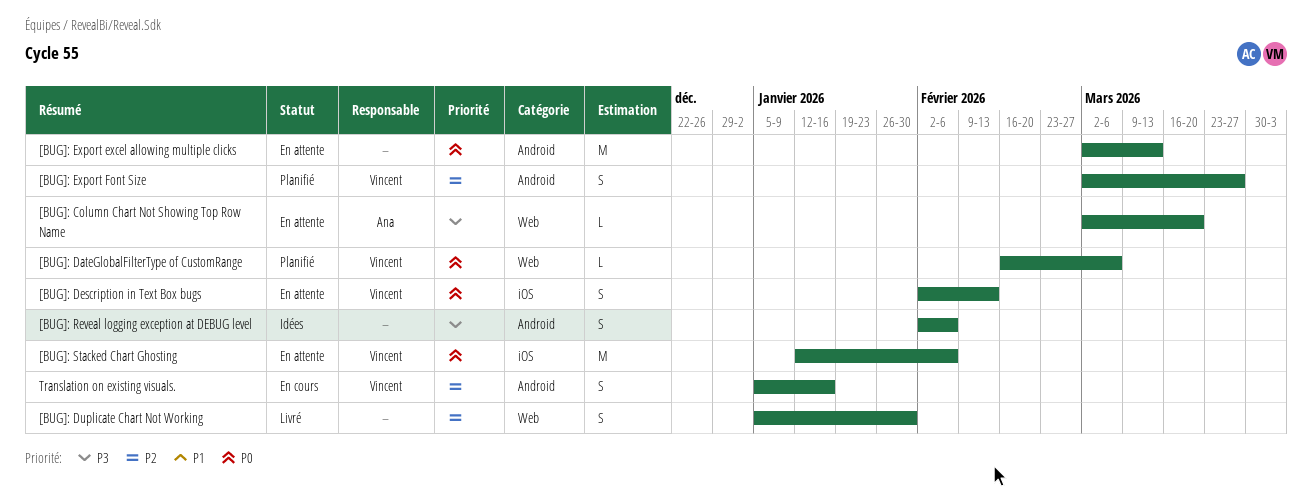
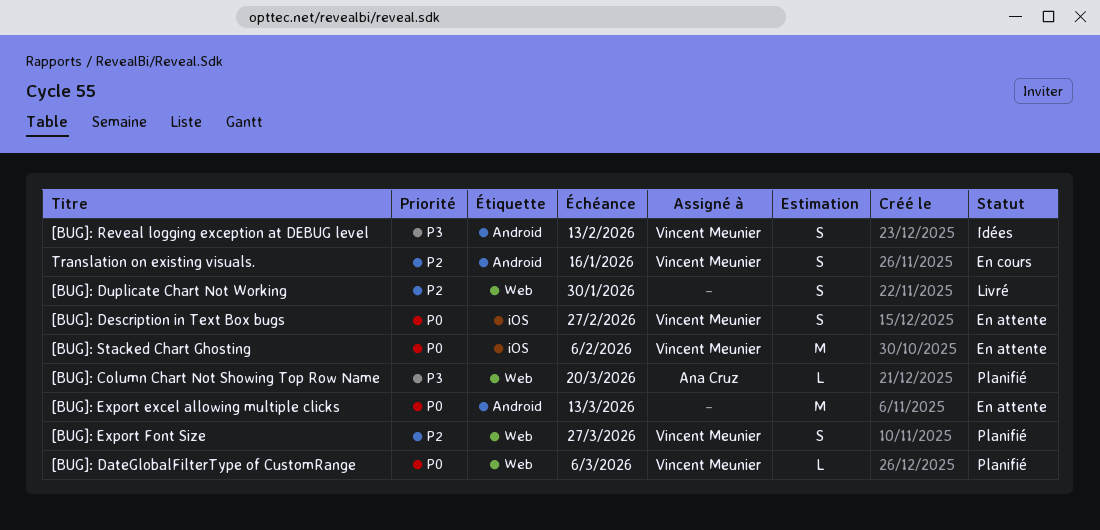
[BUG]: Column Chart Not Showing Top Row Name, status: En attente -> Planifié
[BUG]: Description in Text Box bugs, due: Feb 13 -> Feb 27
[BUG]: Export Font Size, label: Android -> Web
[BUG]: Reveal logging exception at DEBUG level, owner: none -> Vincent Meunier
[BUG]: Reveal logging exception at DEBUG level, due: Feb 6 -> Feb 13

